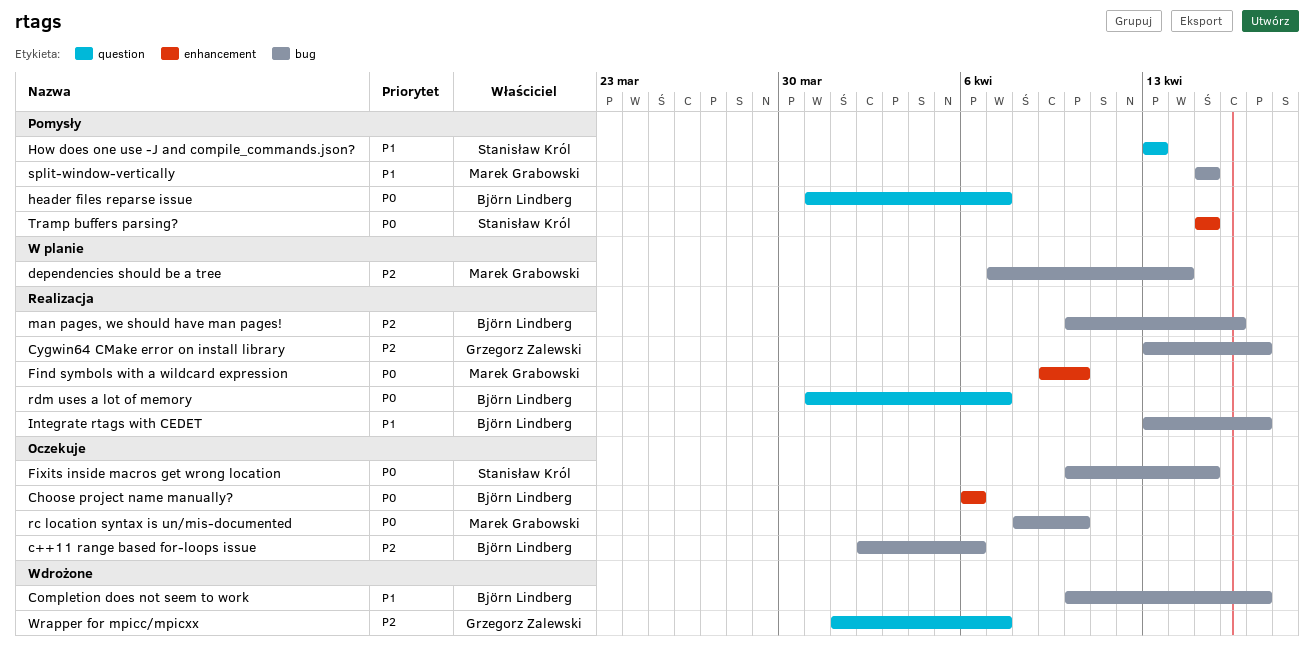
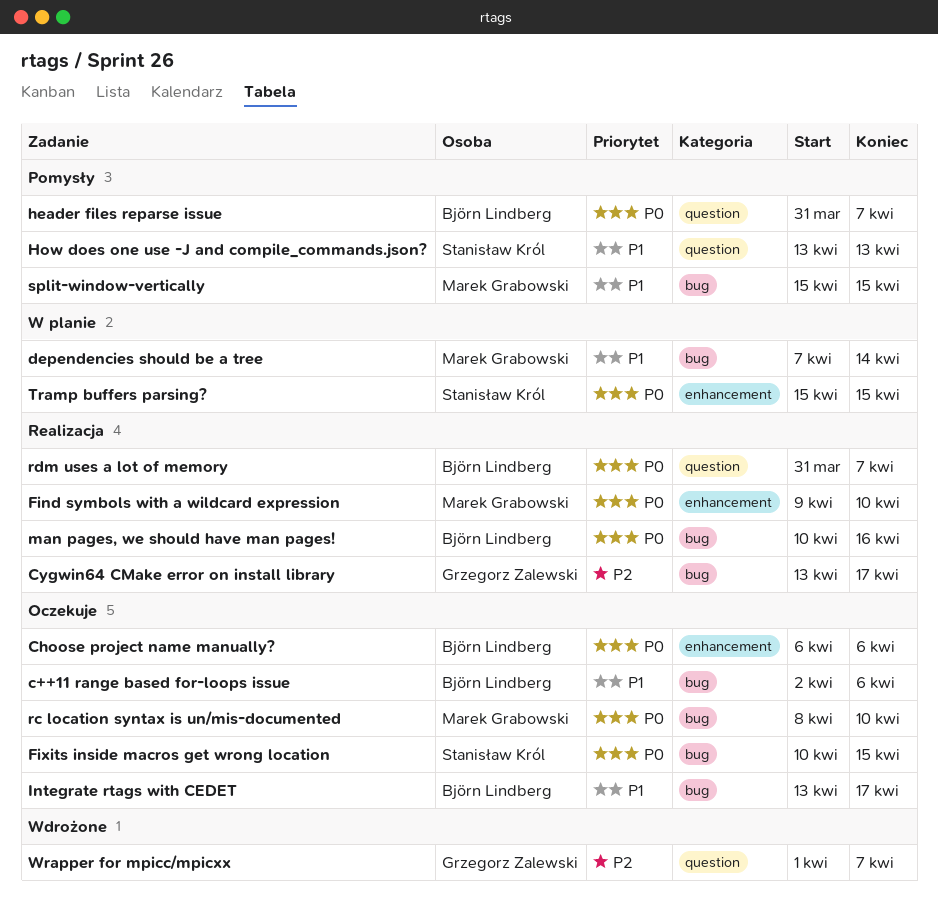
c++11 range based for-loops issue, priority: P2 -> P1
Completion does not seem to work: present -> none
dependencies should be a tree, priority: P2 -> P1
Integrate rtags with CEDET, status: Realizacja -> Oczekuje
man pages, we should have man pages!, priority: P2 -> P0
Tramp buffers parsing?, status: Pomysły -> W planie

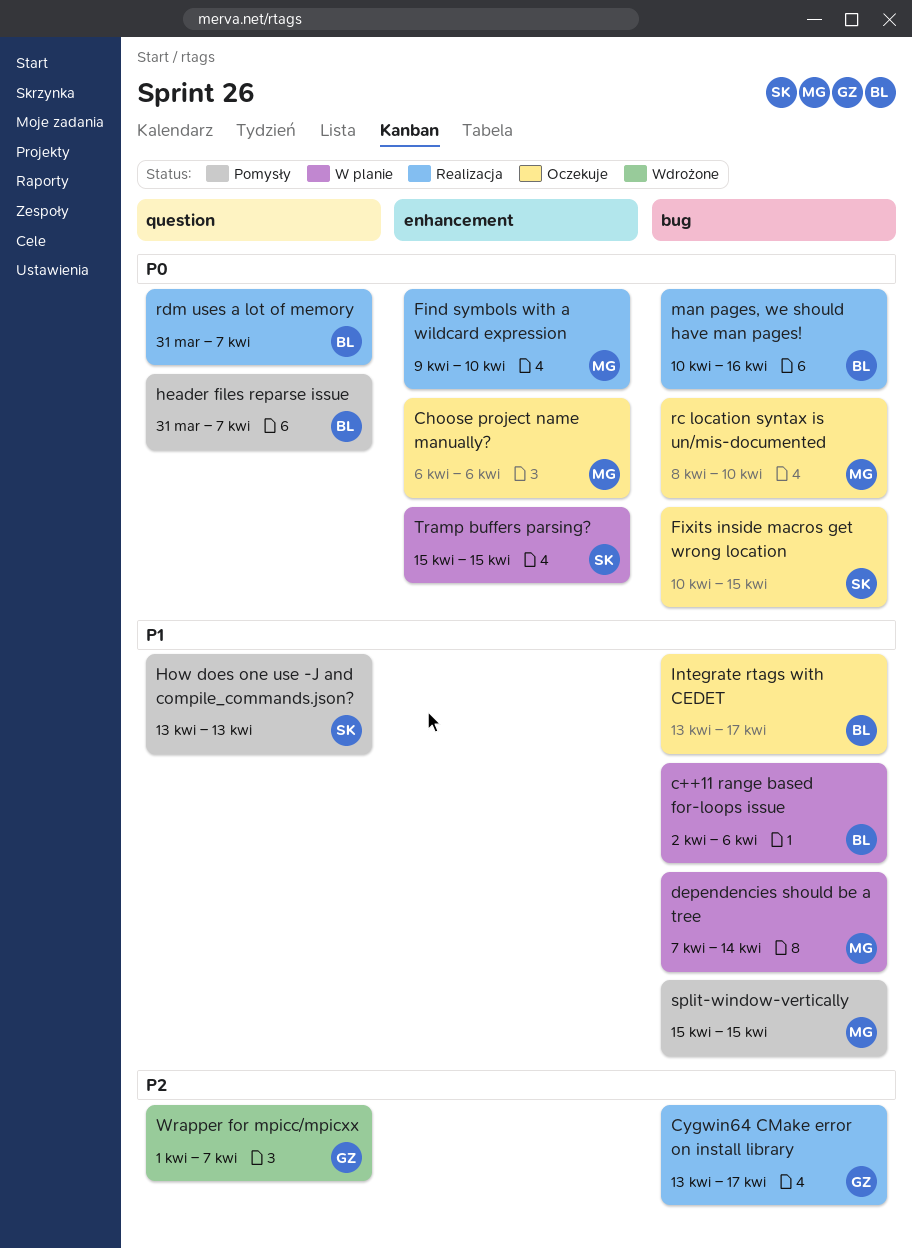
c++11 range based for-loops issue, status: Oczekuje -> W planie
Choose project name manually?, owner: Björn Lindberg -> Marek Grabowski

